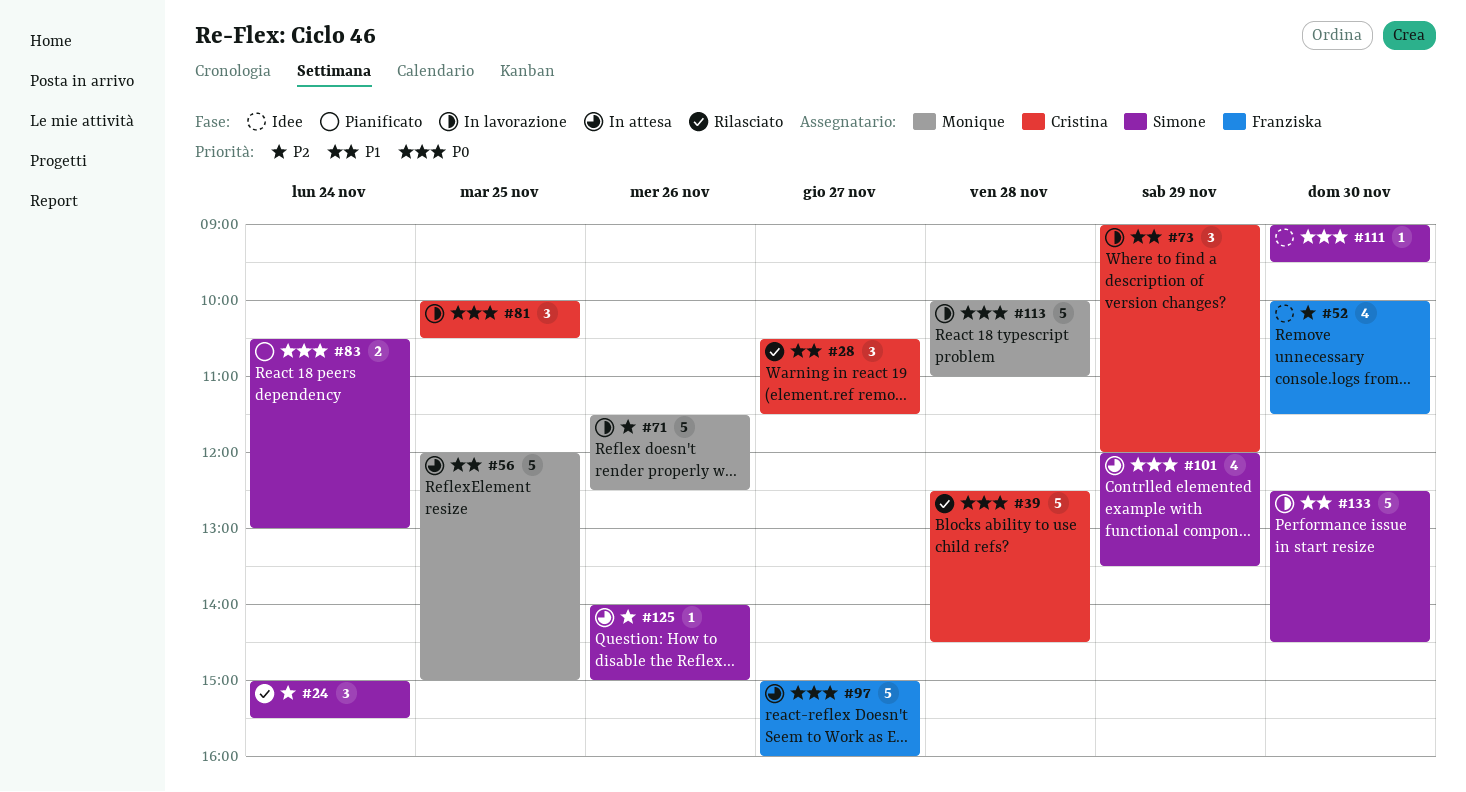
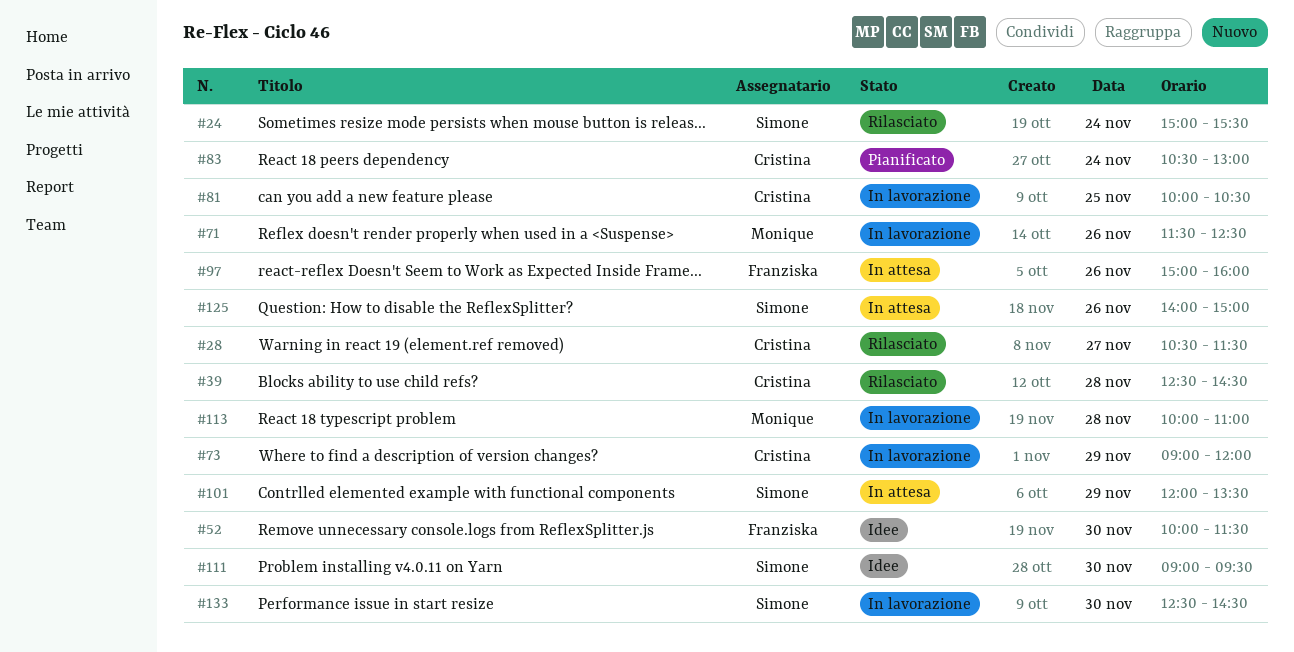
#56: present -> none
#83, owner: Simone -> Cristina
#97, day: Nov 27 -> Nov 26

